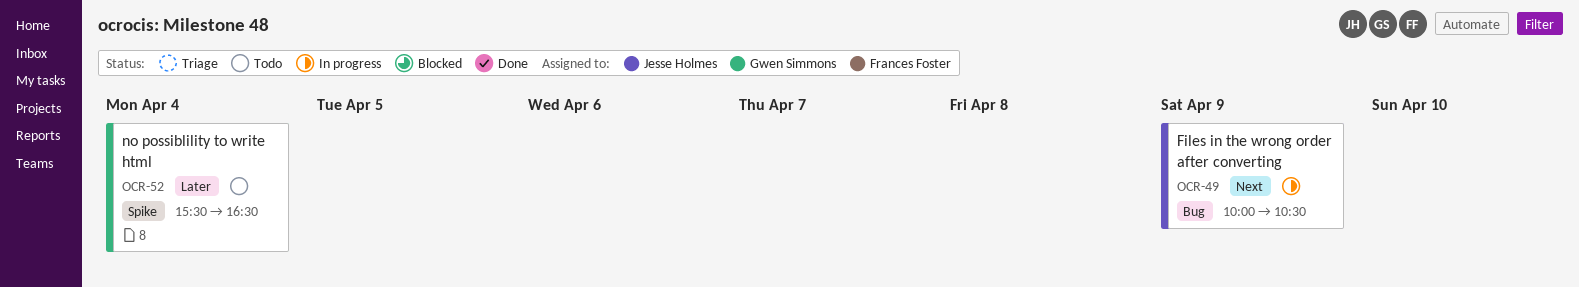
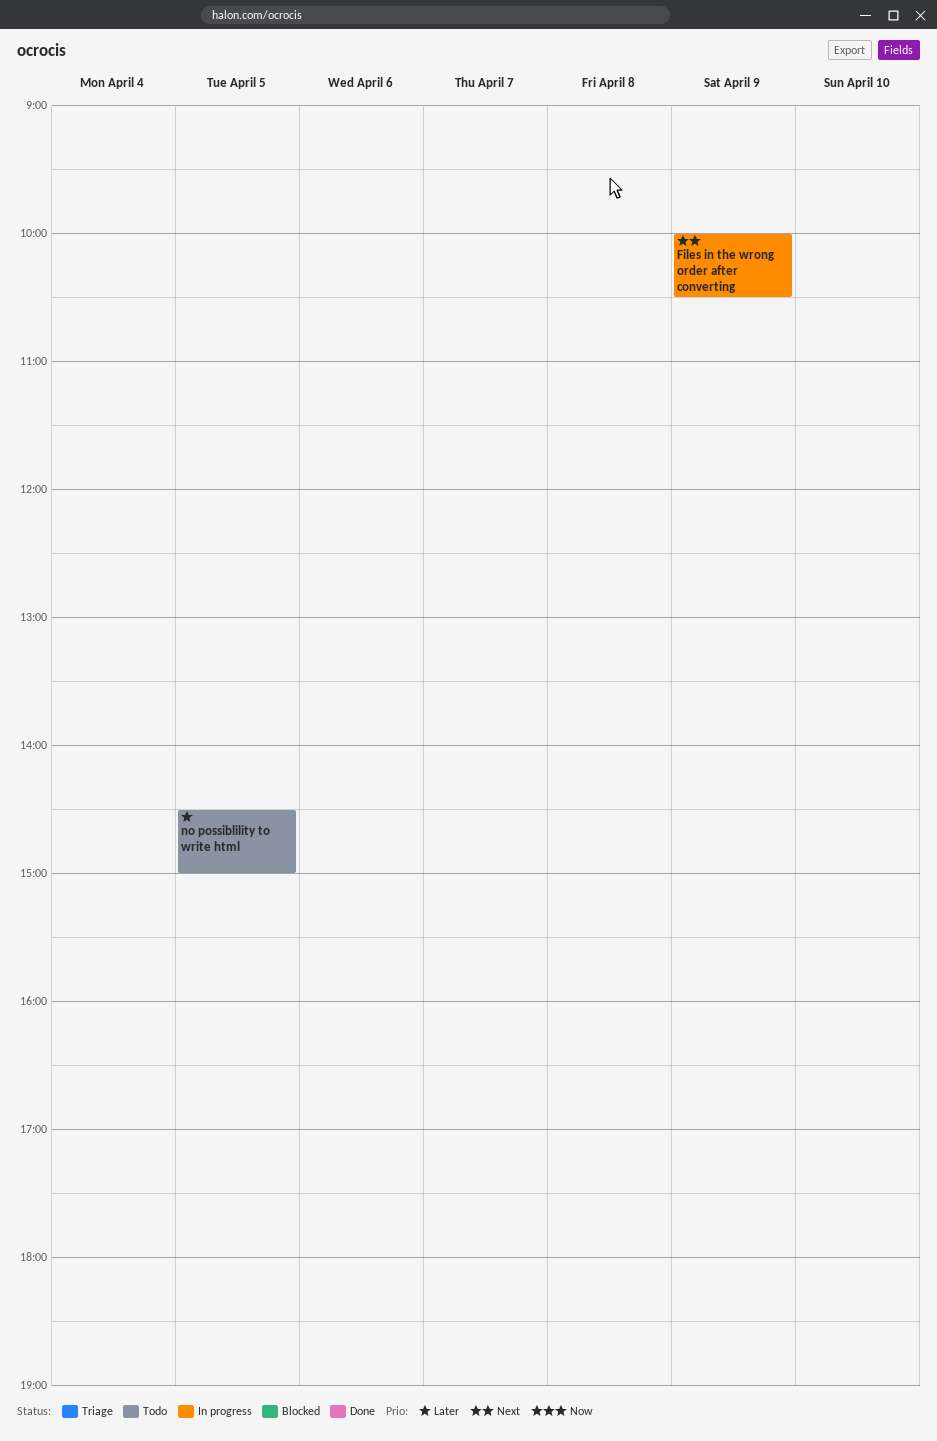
no possiblility to write html, day: Apr 4 -> Apr 5
no possiblility to write html, begins: 15:30 -> 14:30
no possiblility to write html, ends: 16:30 -> 15:00

